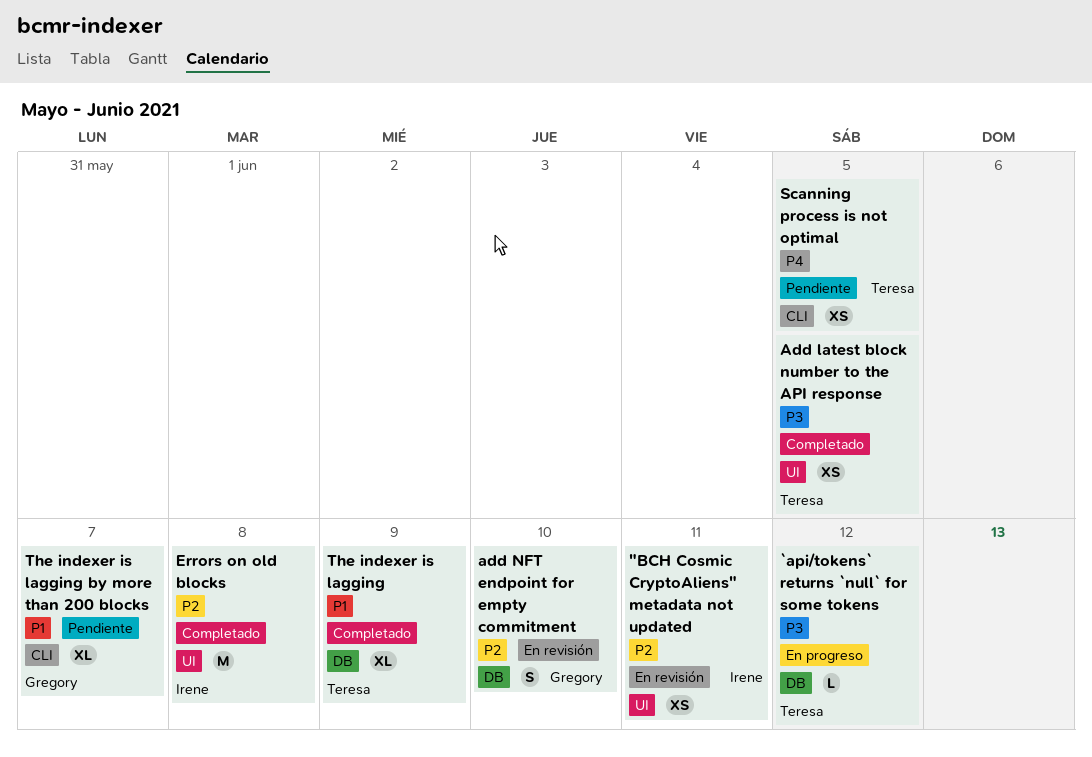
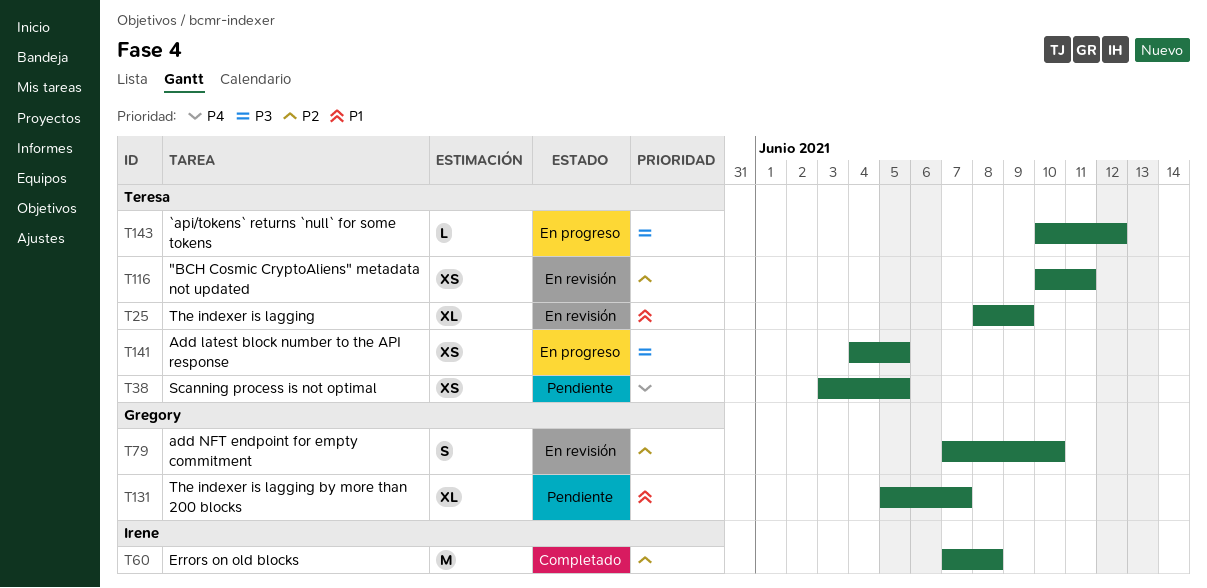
"BCH Cosmic CryptoAliens" metadata not updated, owner: Irene -> Teresa
Add latest block number to the API response, status: Completado -> En progreso
The indexer is lagging, status: Completado -> En revisión

